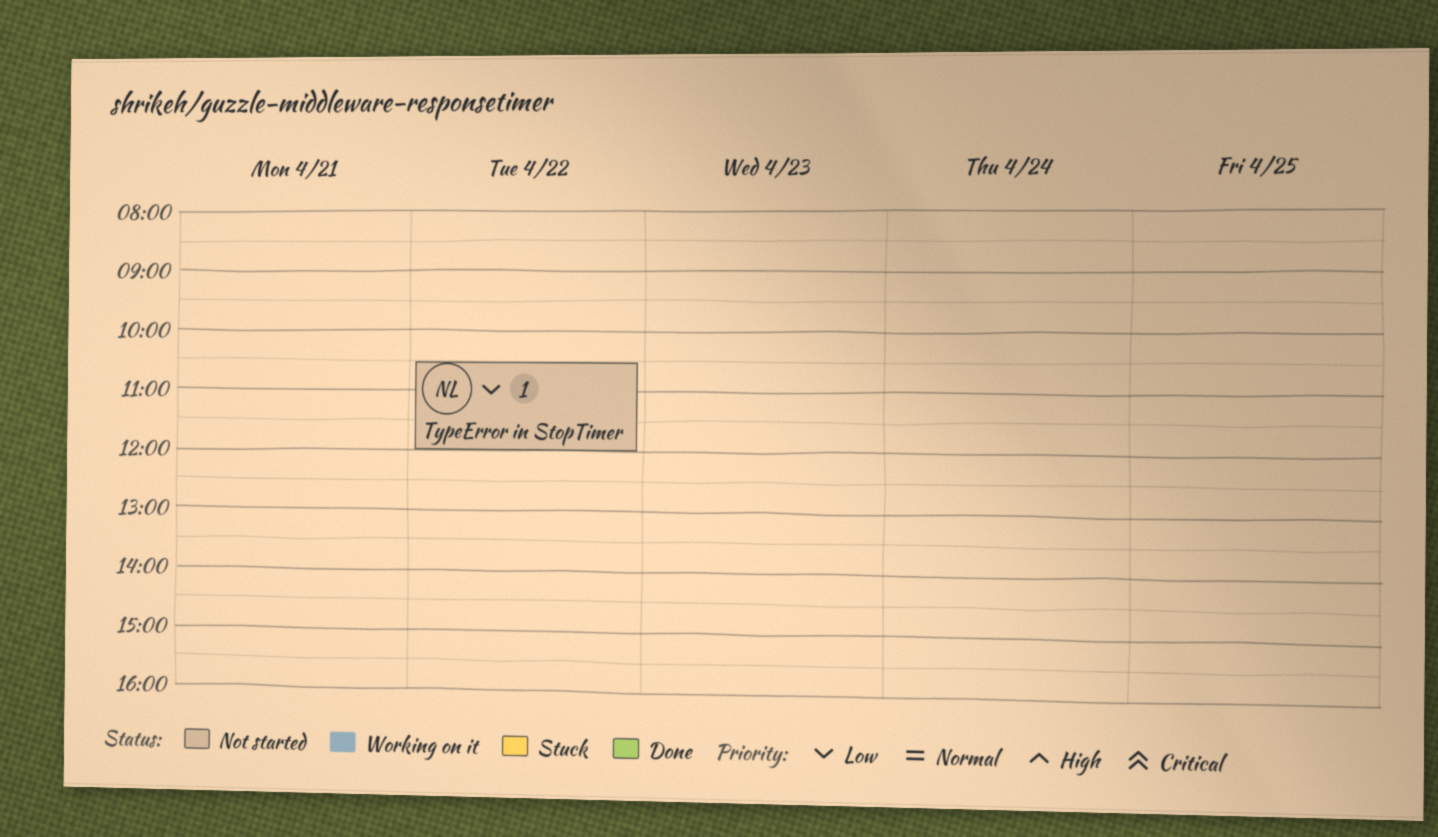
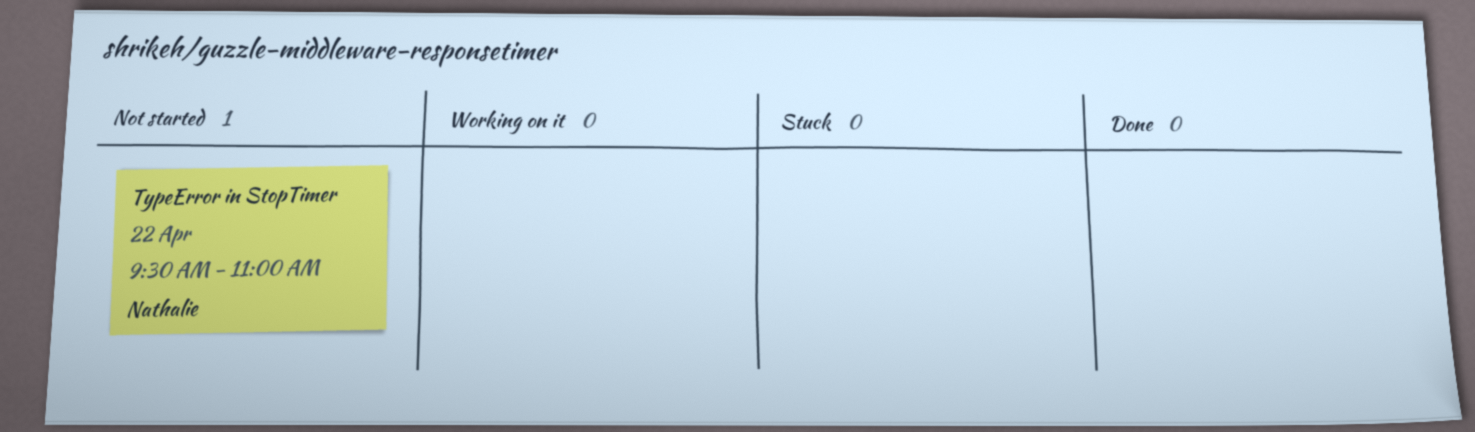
TypeError in StopTimer, begins: 10:30 -> 09:30
TypeError in StopTimer, ends: 12:00 -> 11:00

